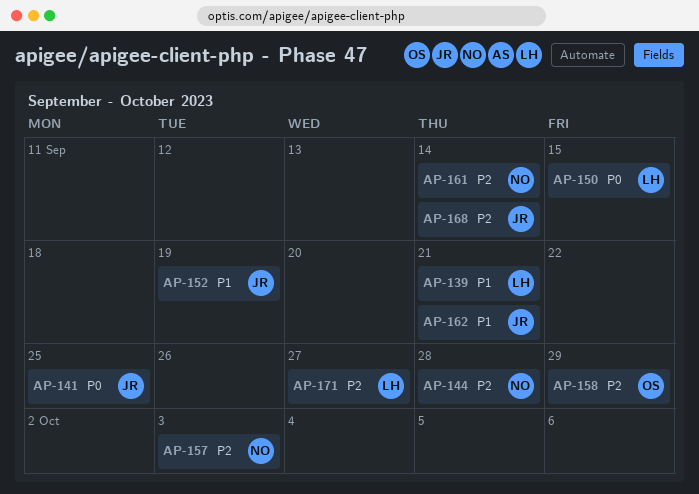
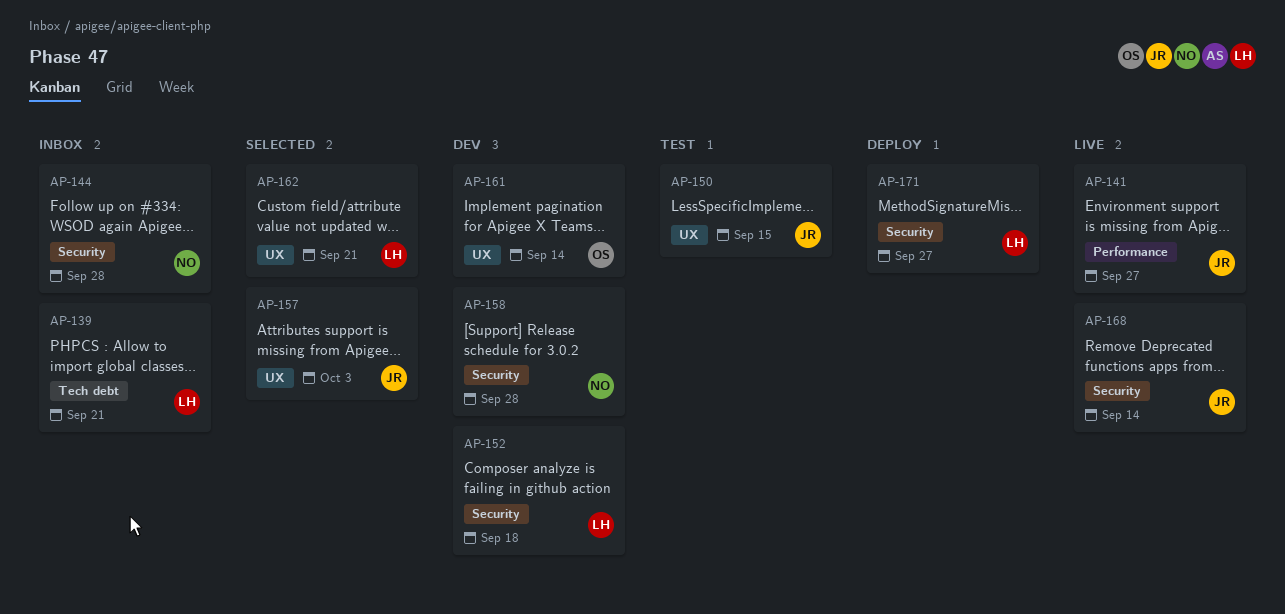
AP-141, due: Sep 25 -> Sep 27
AP-150, owner: LH -> JR
AP-152, owner: JR -> LH
AP-152, due: Sep 19 -> Sep 18
AP-157, owner: NO -> JR
AP-158, owner: OS -> NO
AP-158, due: Sep 29 -> Sep 28
AP-161, owner: NO -> OS
AP-162, owner: JR -> LH

